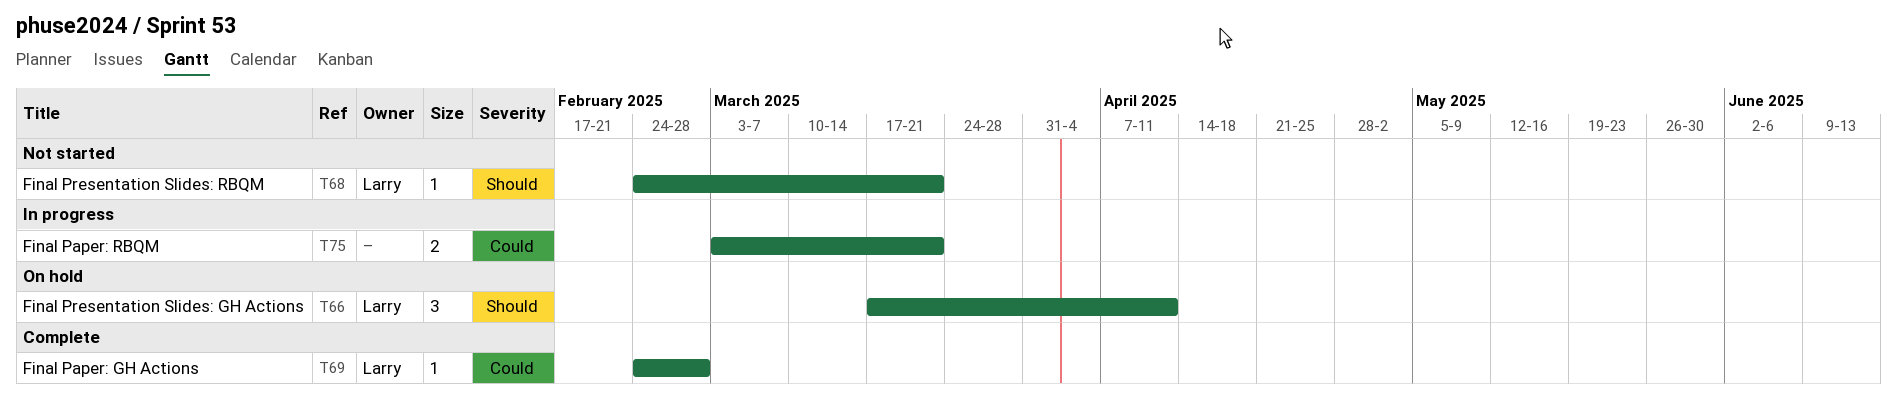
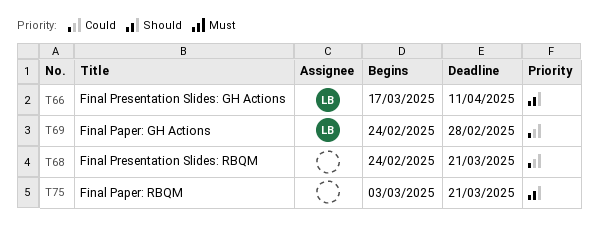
T68, owner: Larry -> none
T68, priority: Should -> Could
T75, priority: Could -> Should

